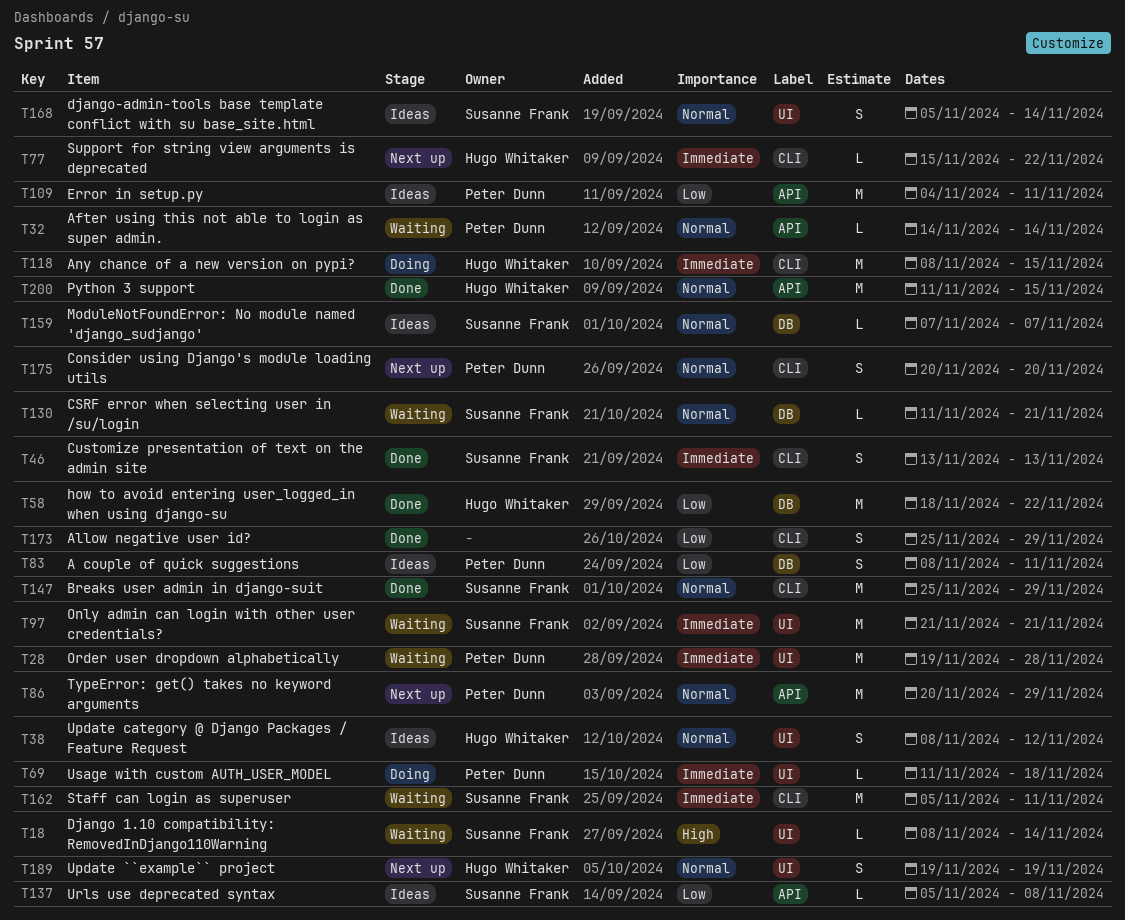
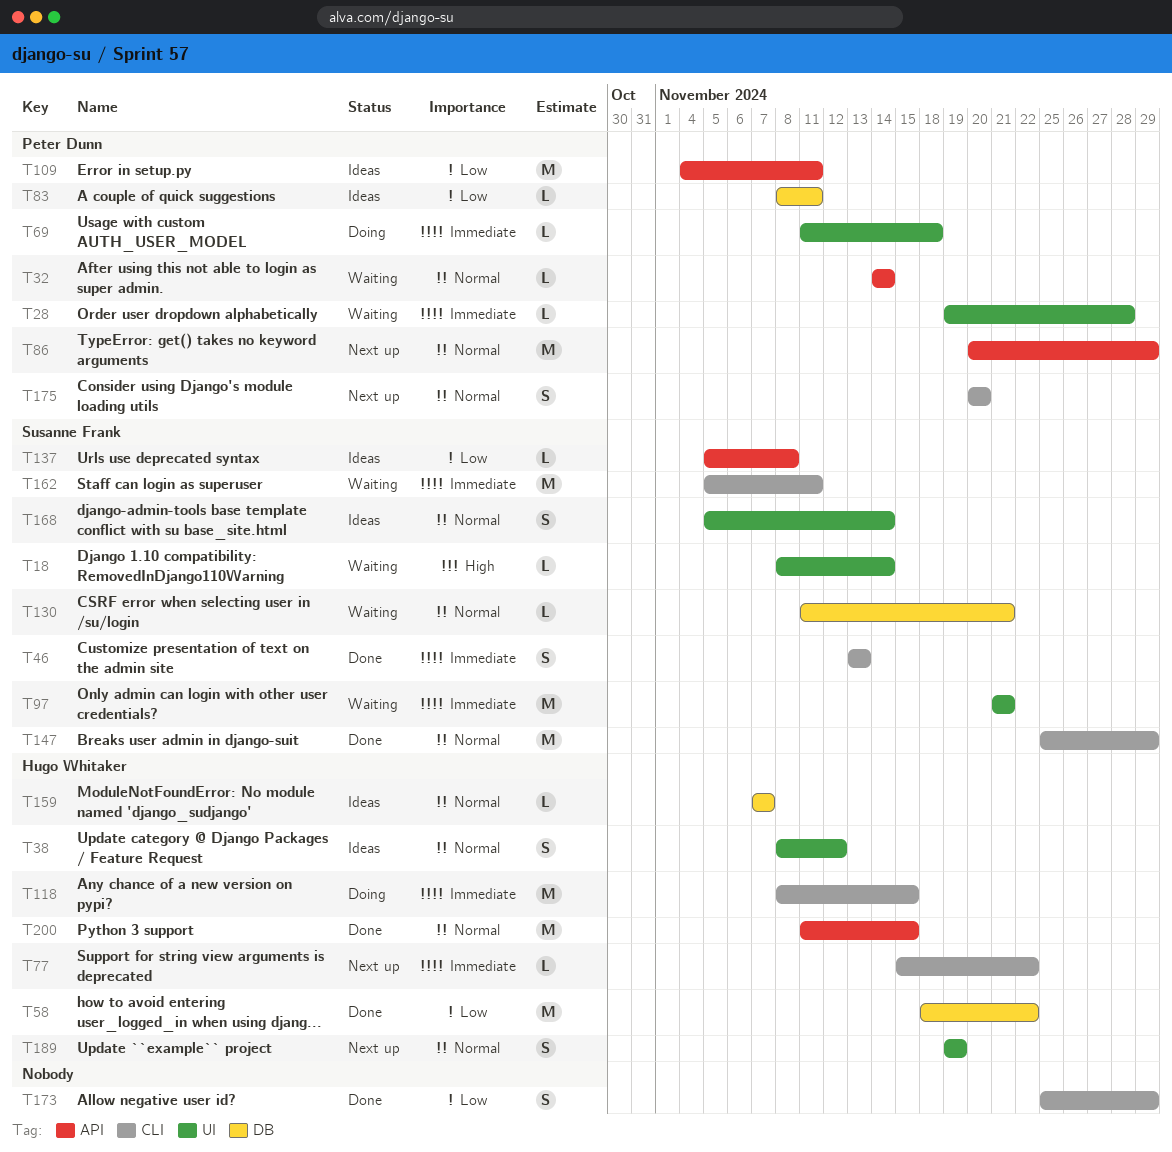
T28, estimate: M -> L
T83, estimate: S -> L
T159, owner: Susanne Frank -> Hugo Whitaker

